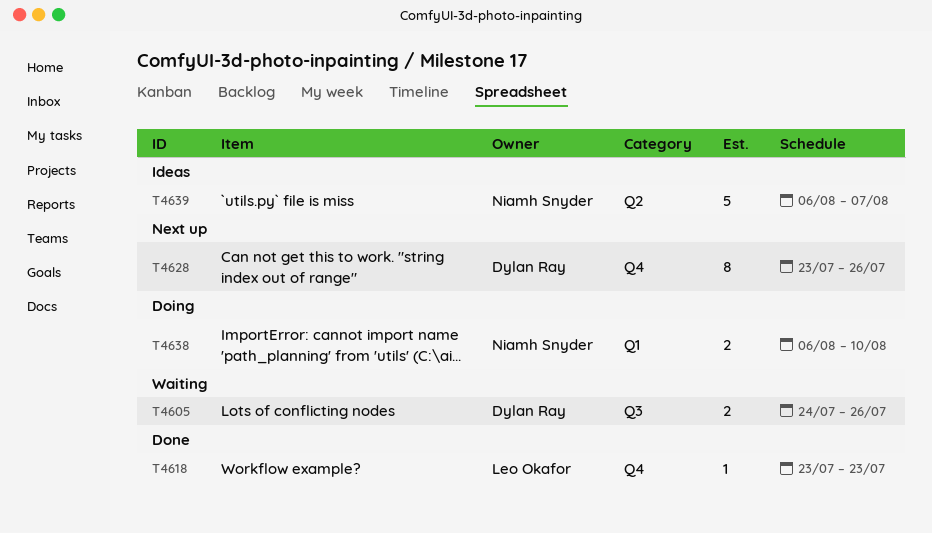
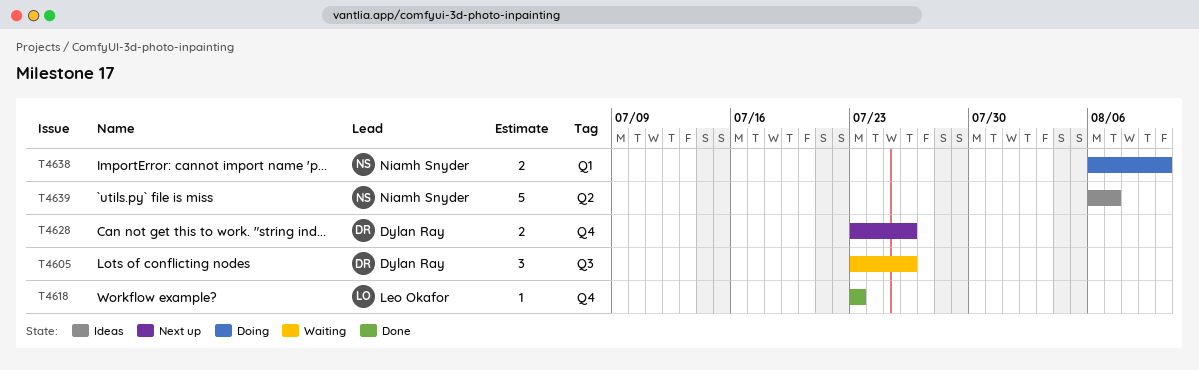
T4605, estimate: 2 -> 3
T4605, start: Jul 24 -> Jul 23
T4628, estimate: 8 -> 2

